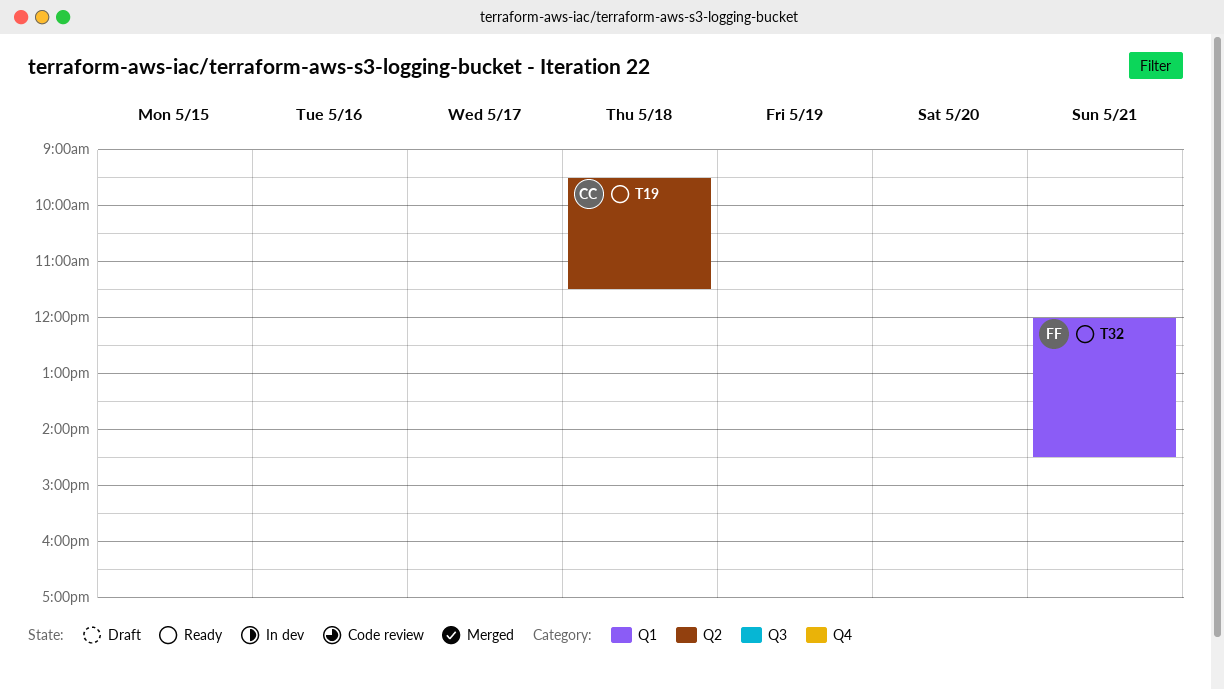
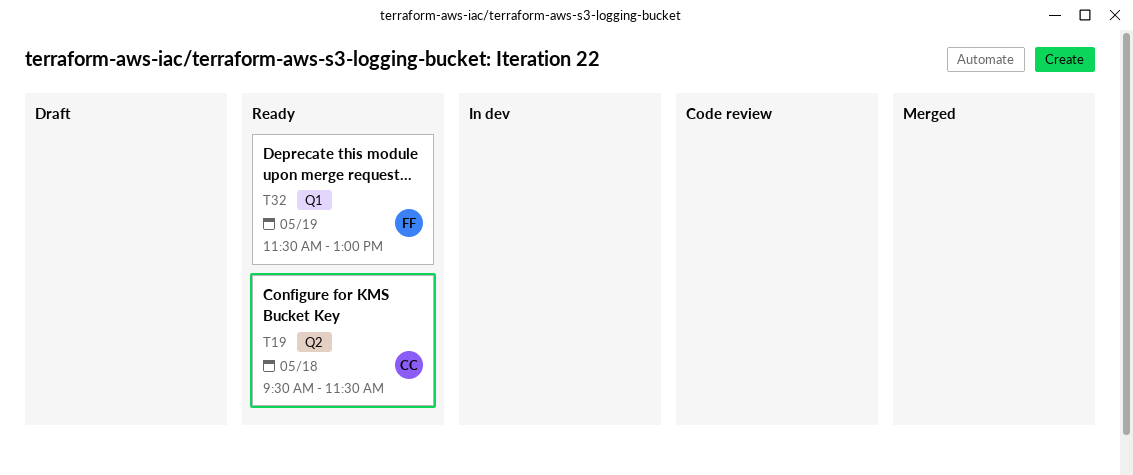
T32, day: May 21 -> May 19
T32, begins: 12:00 -> 11:30
T32, ends: 14:30 -> 13:00

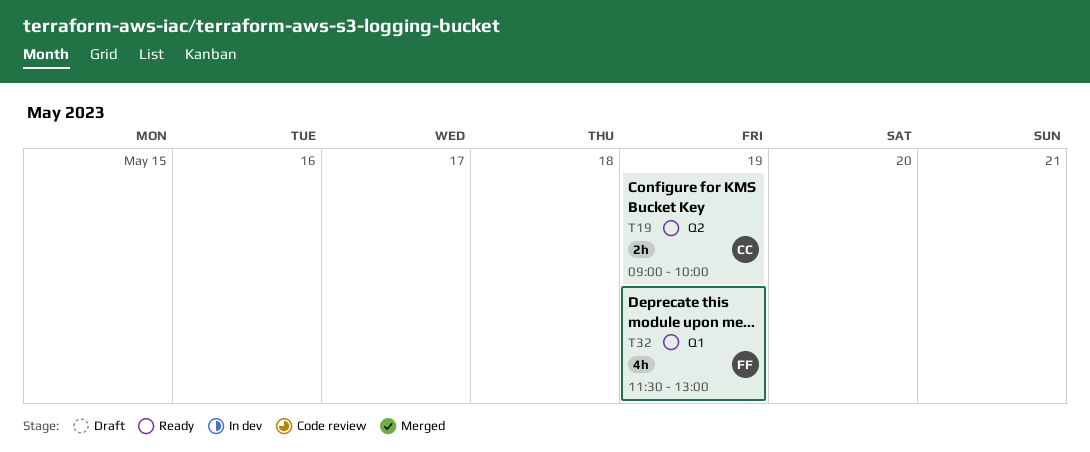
T19, day: May 18 -> May 19
T19, begins: 09:30 -> 09:00
T19, ends: 11:30 -> 10:00

